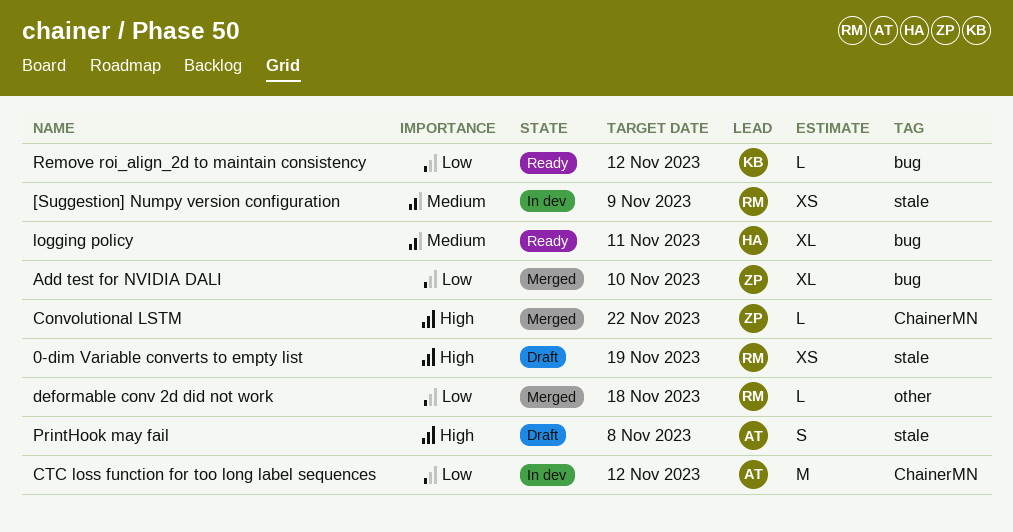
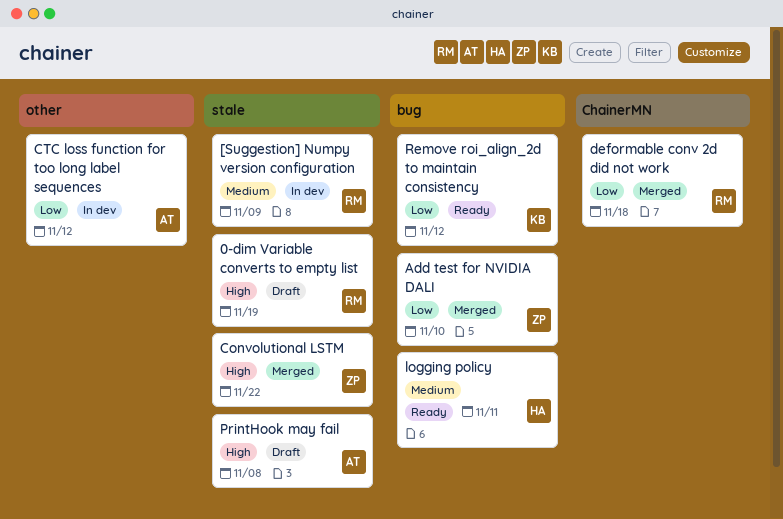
Convolutional LSTM, label: ChainerMN -> stale
CTC loss function for too long label sequences, label: ChainerMN -> other
deformable conv 2d did not work, label: other -> ChainerMN

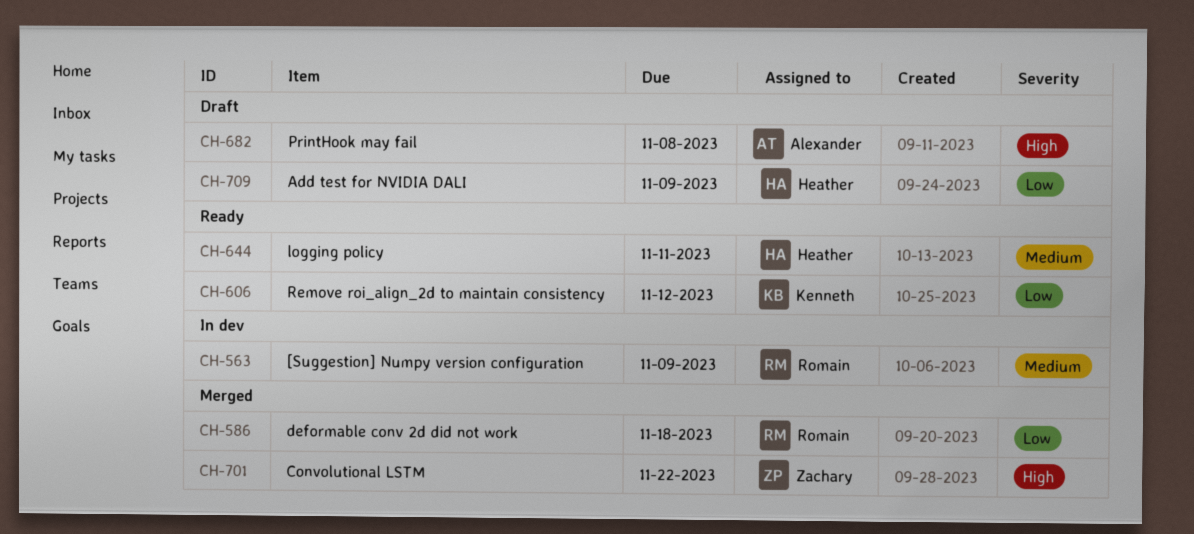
0-dim Variable converts to empty list: present -> none
Add test for NVIDIA DALI, status: Merged -> Draft
Add test for NVIDIA DALI, owner: Zachary -> Heather
Add test for NVIDIA DALI, due: Nov 10 -> Nov 9
CTC loss function for too long label sequences: present -> none

